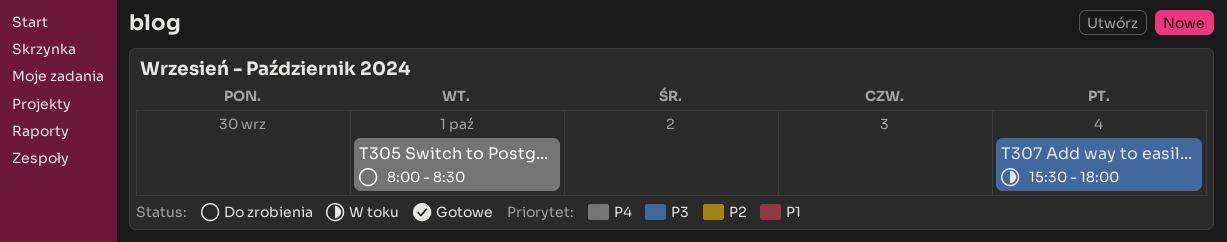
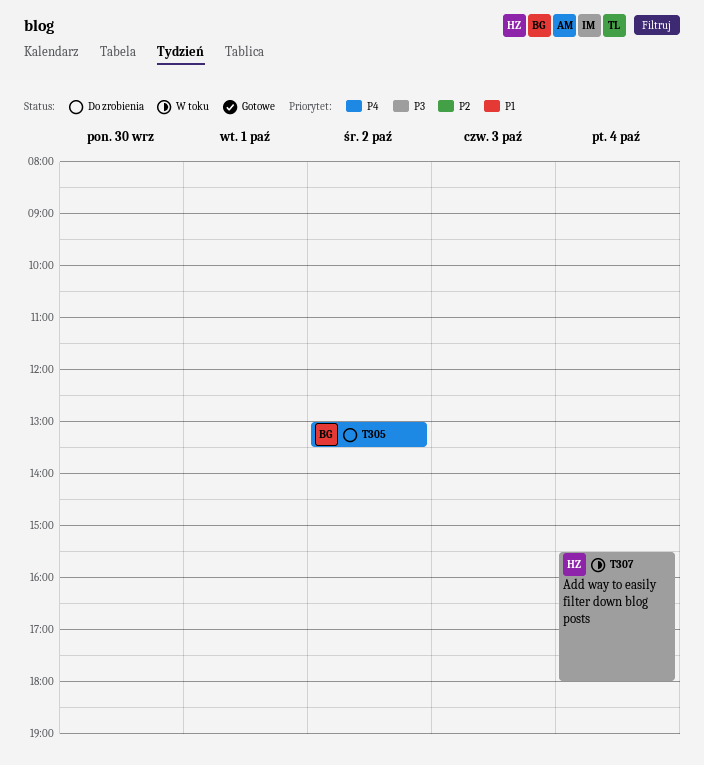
T305, day: Oct 1 -> Oct 2
T305, begins: 08:00 -> 13:00
T305, ends: 08:30 -> 13:30

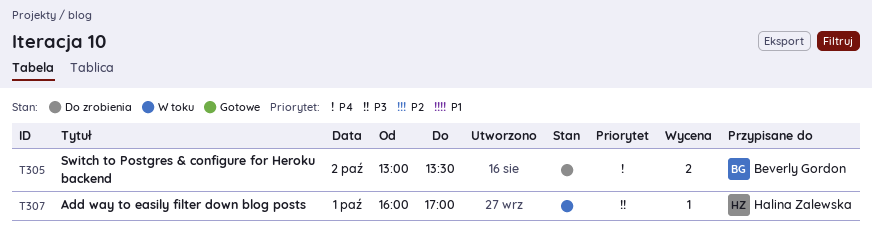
T307, day: Oct 4 -> Oct 1
T307, begins: 15:30 -> 16:00
T307, ends: 18:00 -> 17:00

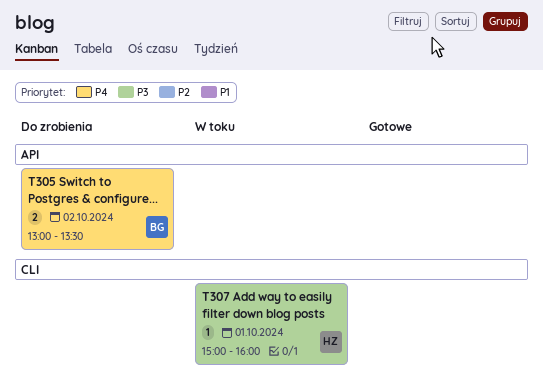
T307, begins: 16:00 -> 15:00
T307, ends: 17:00 -> 16:00

